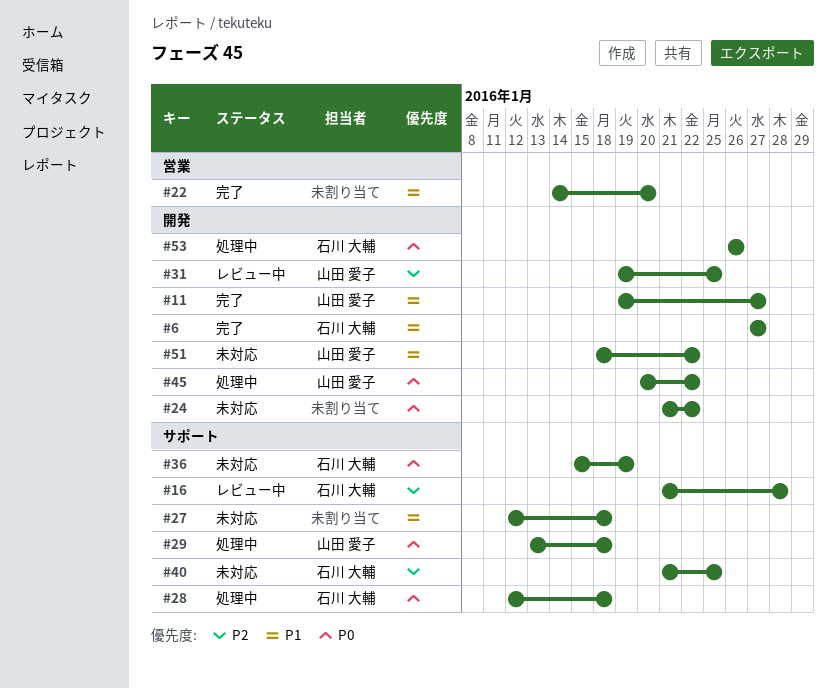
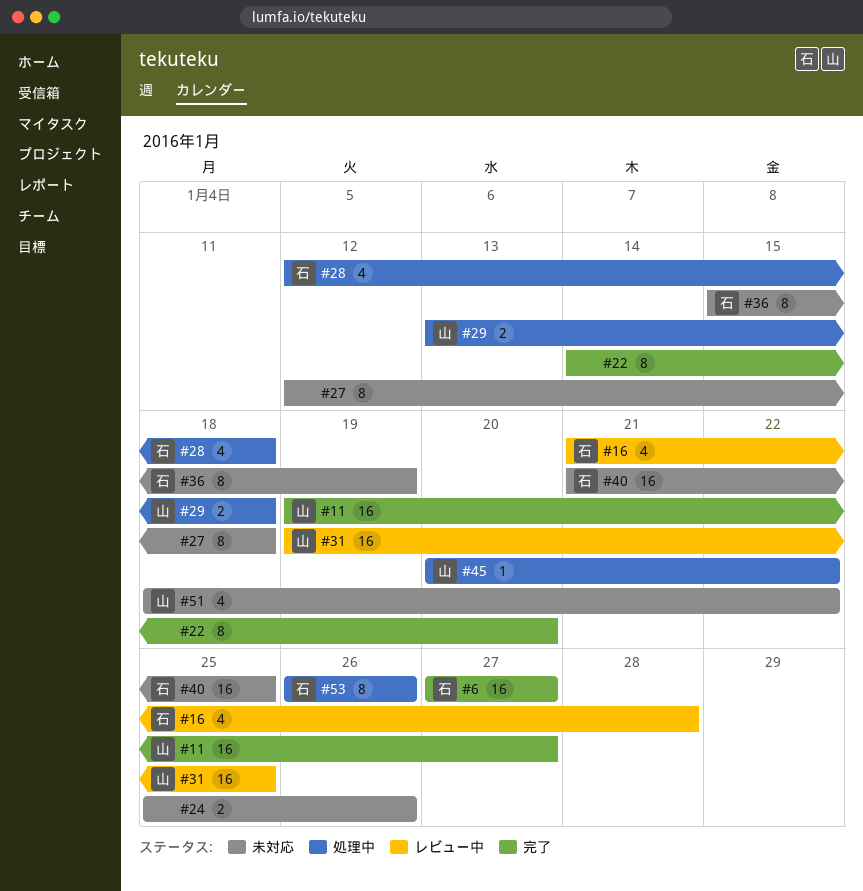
#24, start: Jan 21 -> Jan 25
#24, due: Jan 22 -> Jan 26

